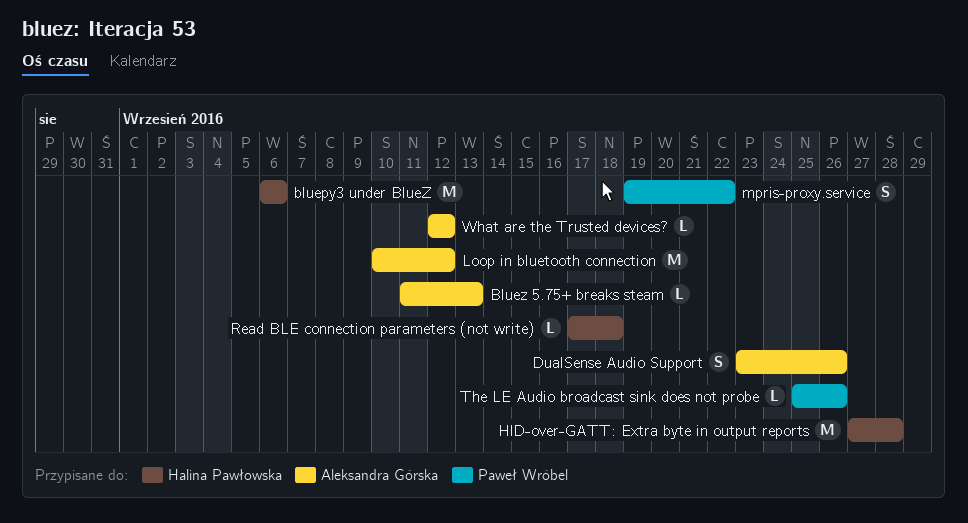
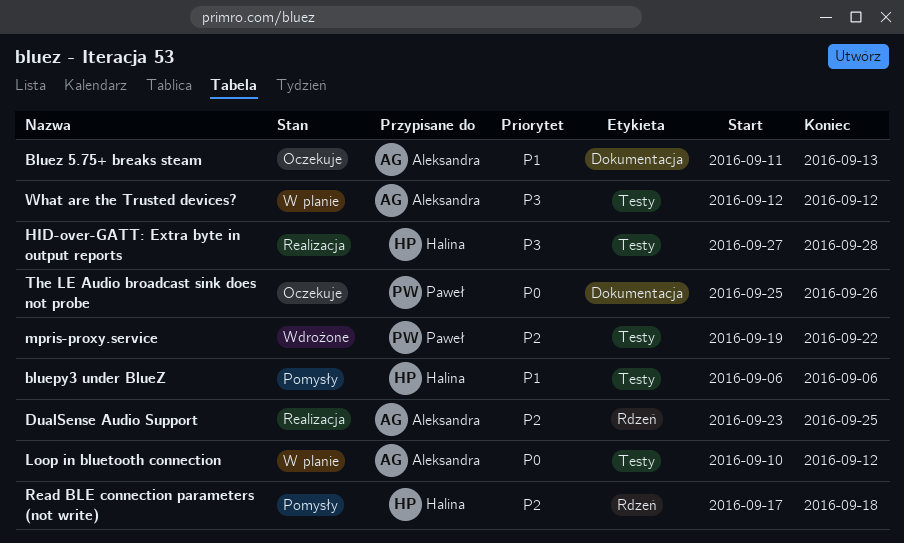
DualSense Audio Support, due: Sep 26 -> Sep 25

